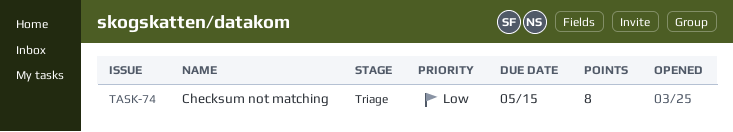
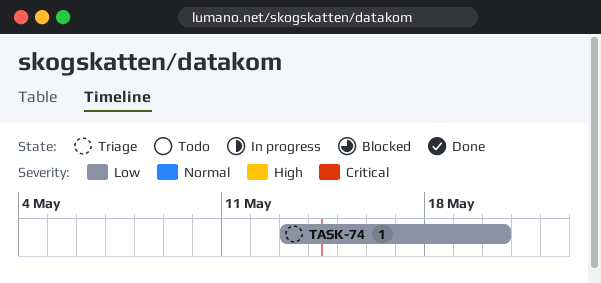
TASK-74, estimate: 8 -> 1
TASK-74, due: May 15 -> May 20

